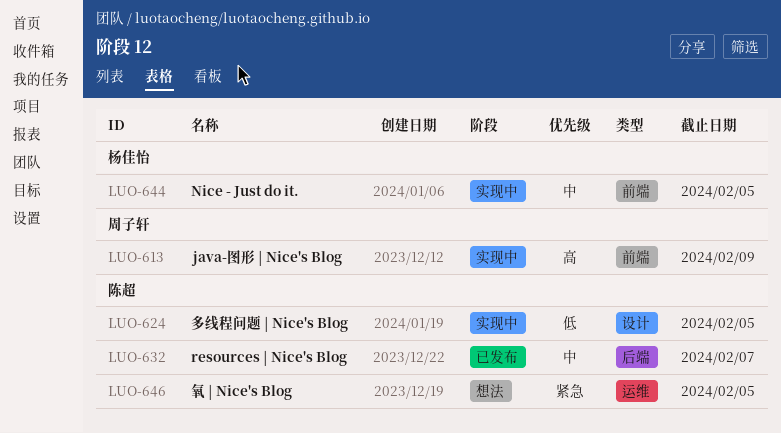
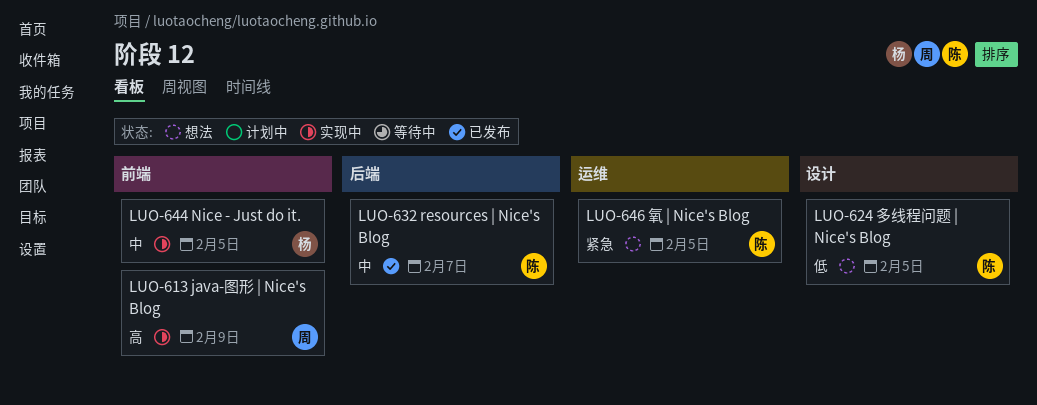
LUO-624, status: 实现中 -> 想法

